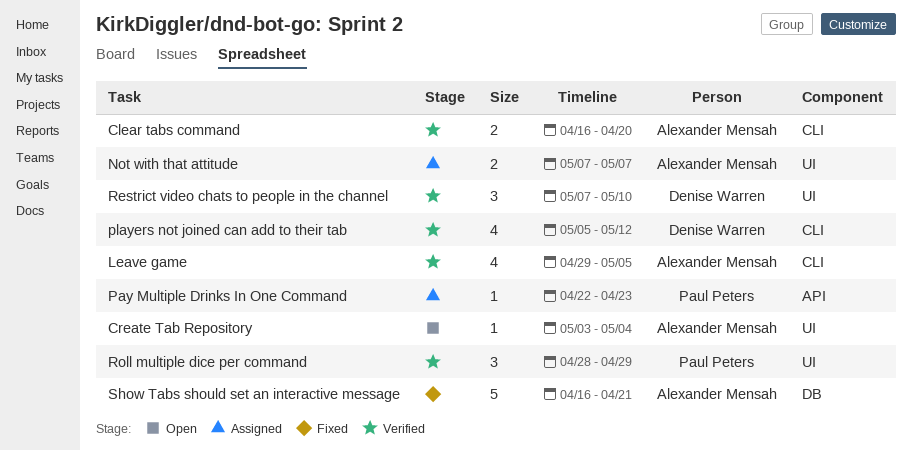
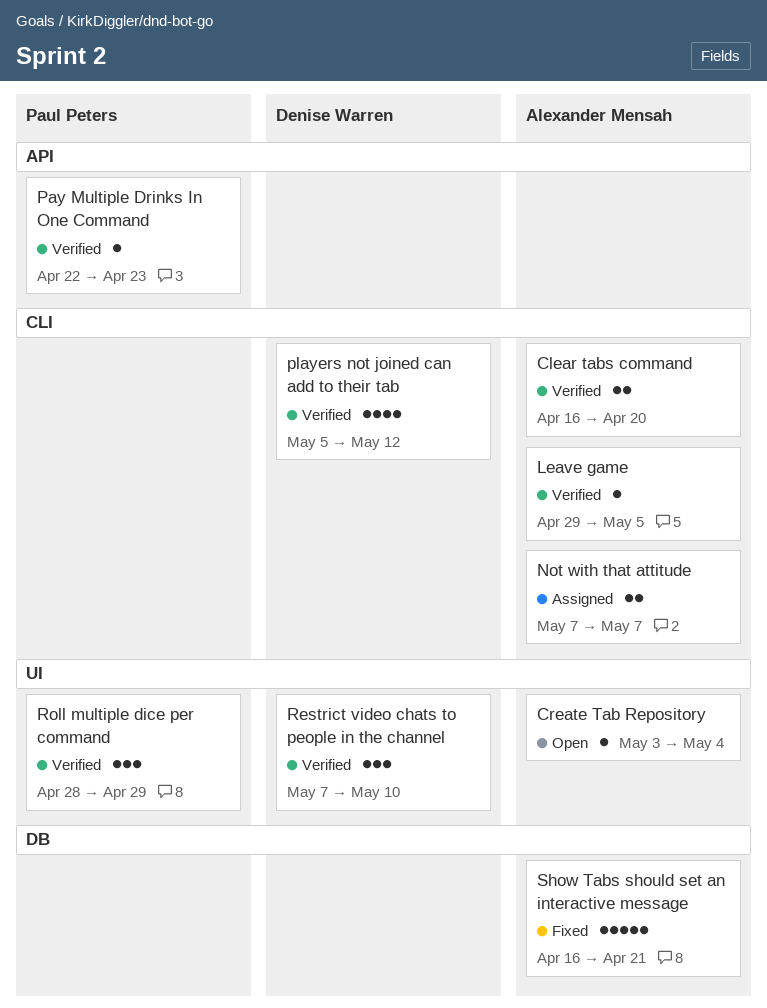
Leave game, estimate: 4 -> 1
Not with that attitude, label: UI -> CLI
Pay Multiple Drinks In One Command, status: Assigned -> Verified

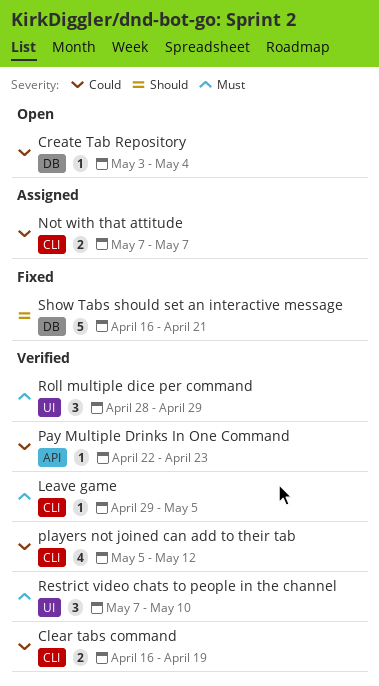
Clear tabs command, due: Apr 20 -> Apr 19
Create Tab Repository, label: UI -> DB

